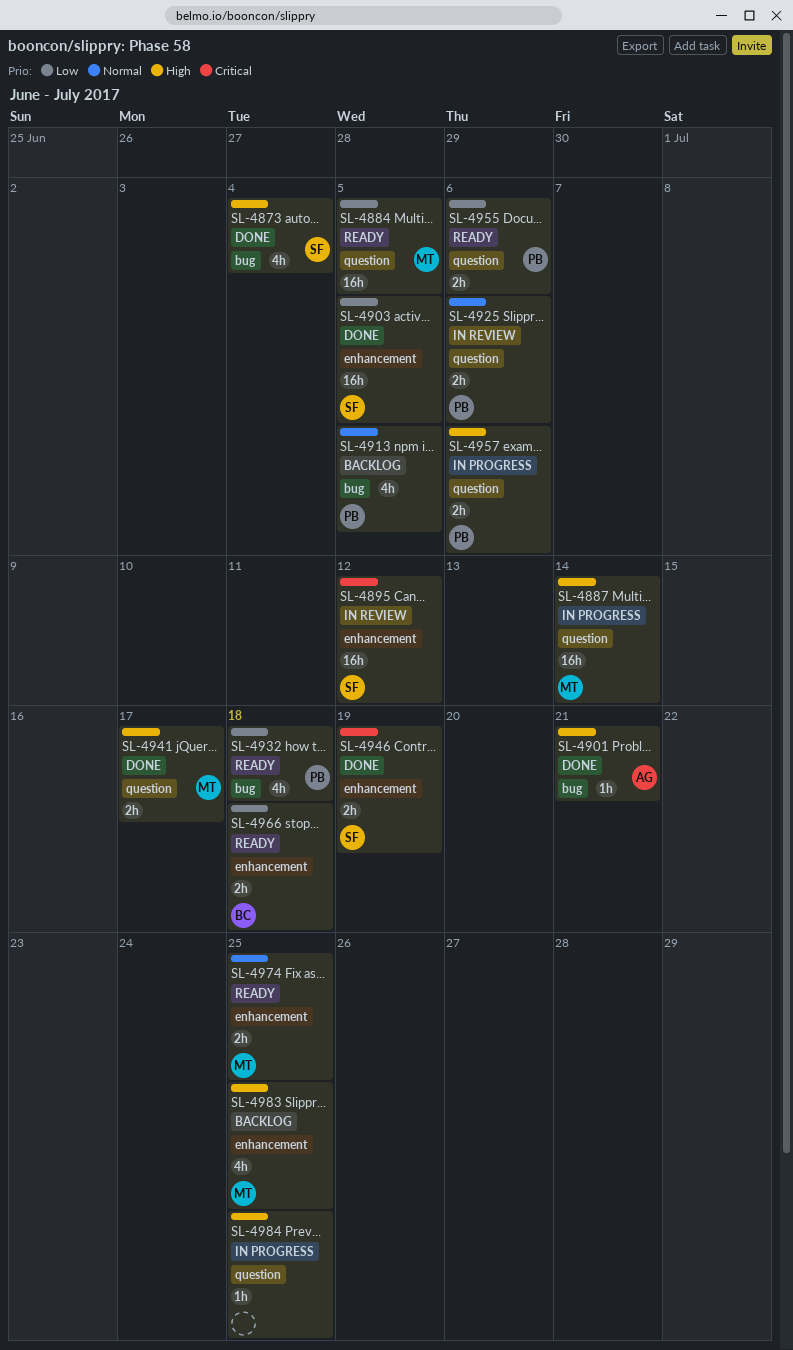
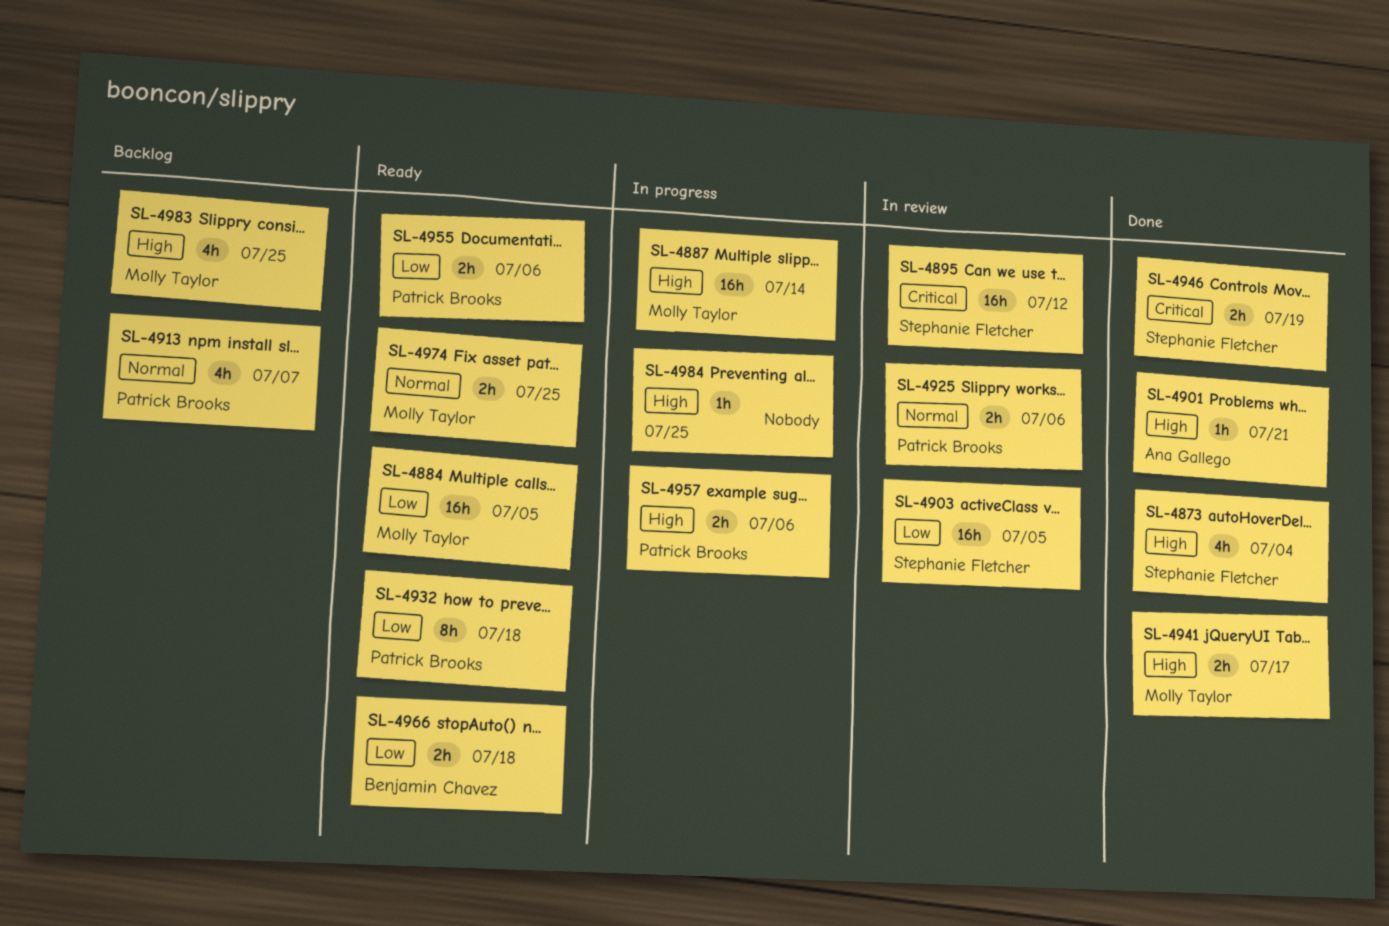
SL-4903, status: Done -> In review
SL-4913, due: Jul 5 -> Jul 7
SL-4932, estimate: 4h -> 8h

